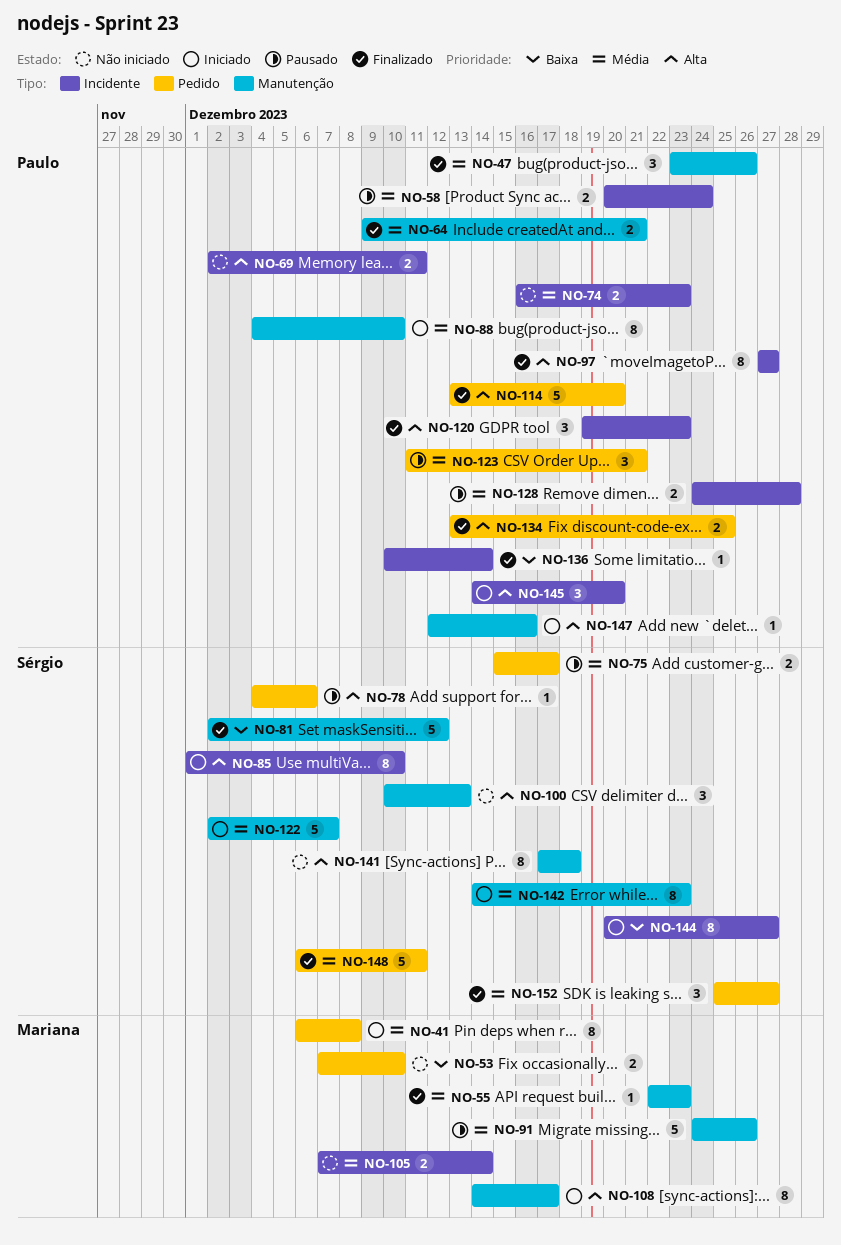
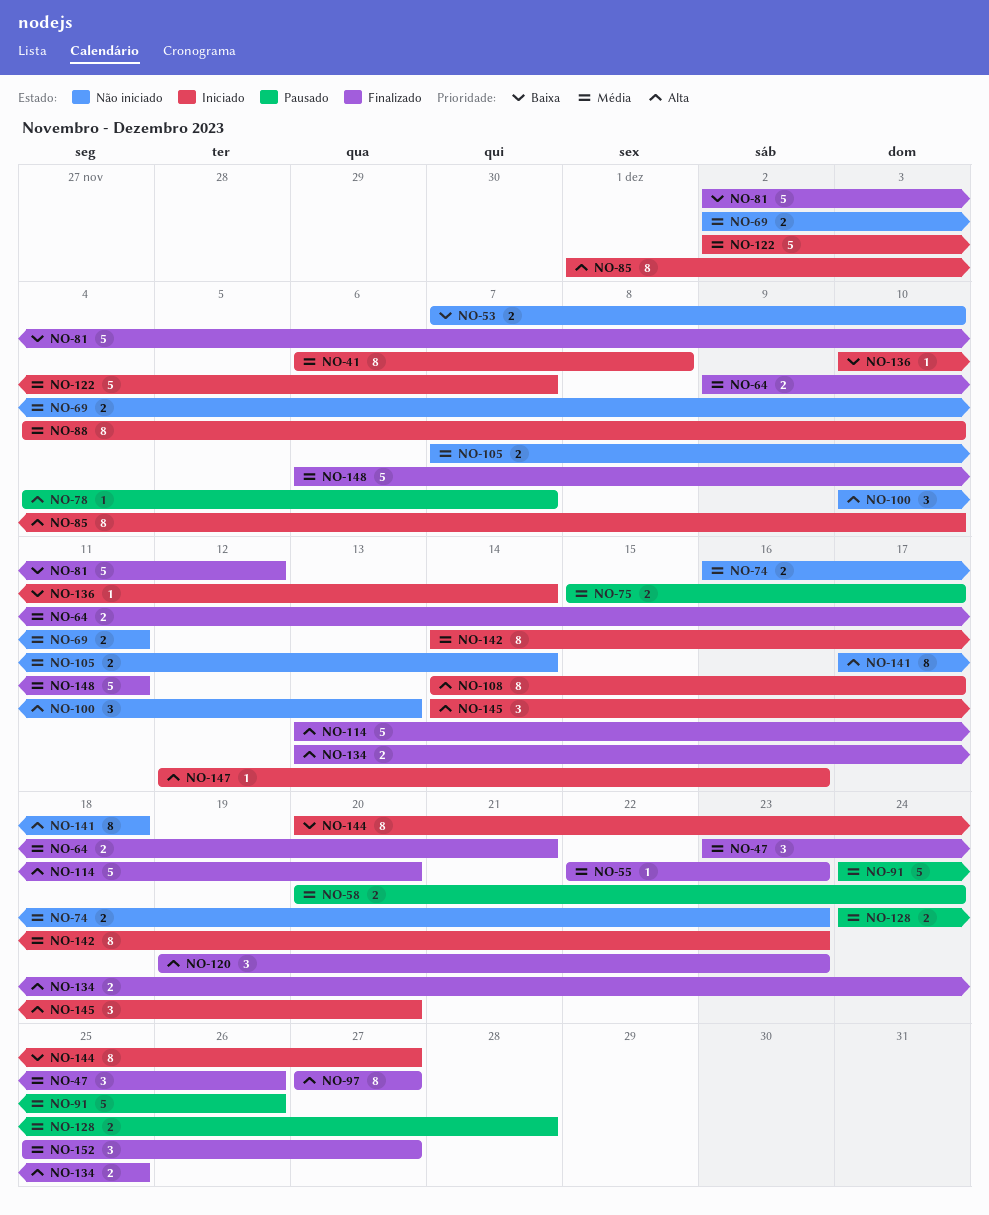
NO-69, priority: Alta -> Média
NO-78, due: Dec 6 -> Dec 7
NO-123: present -> none
NO-136, status: Finalizado -> Iniciado

